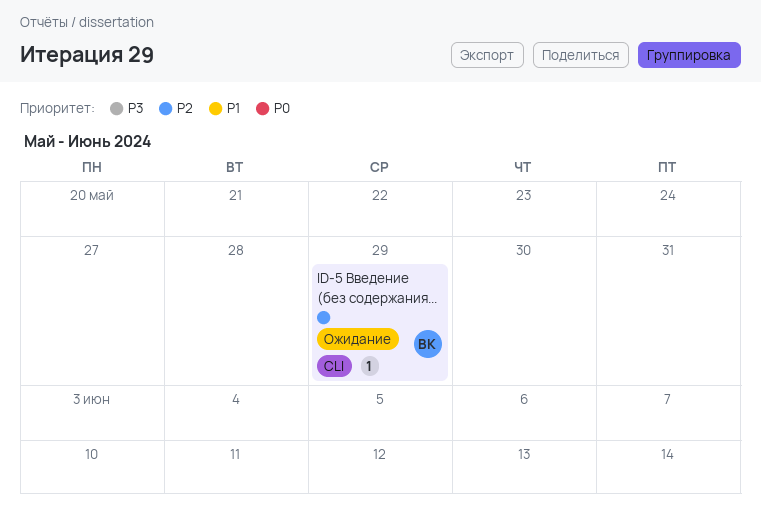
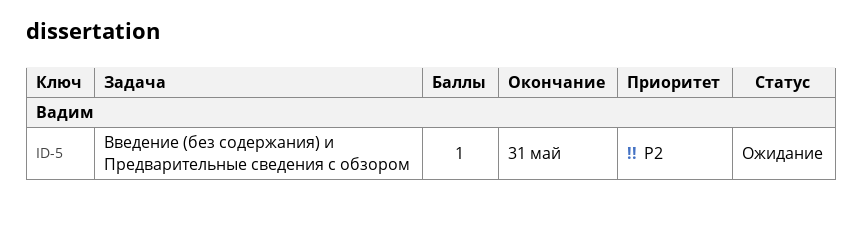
ID-5, due: May 29 -> May 31

